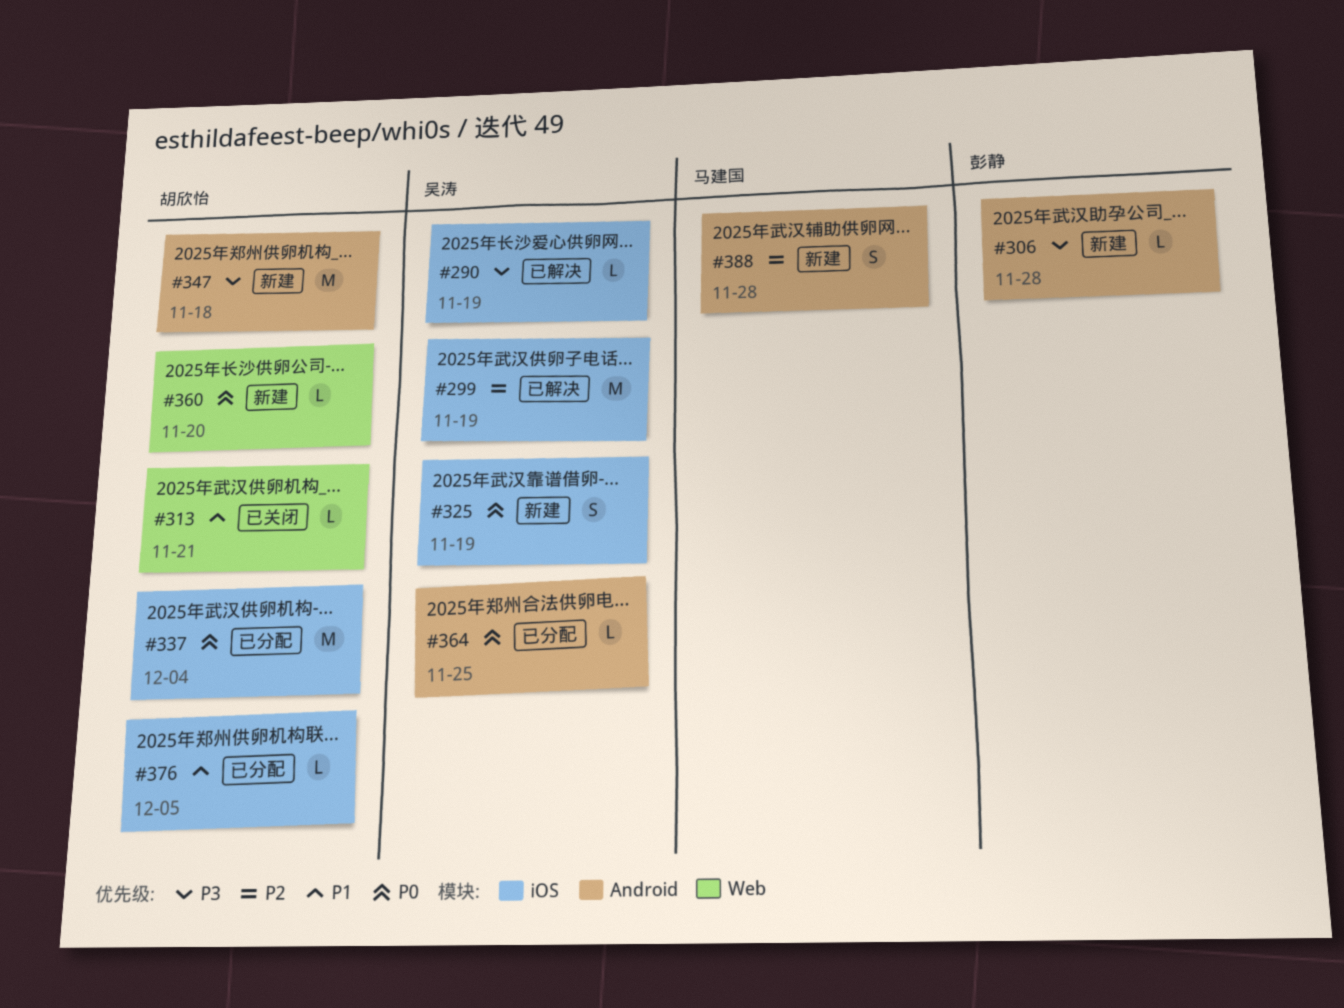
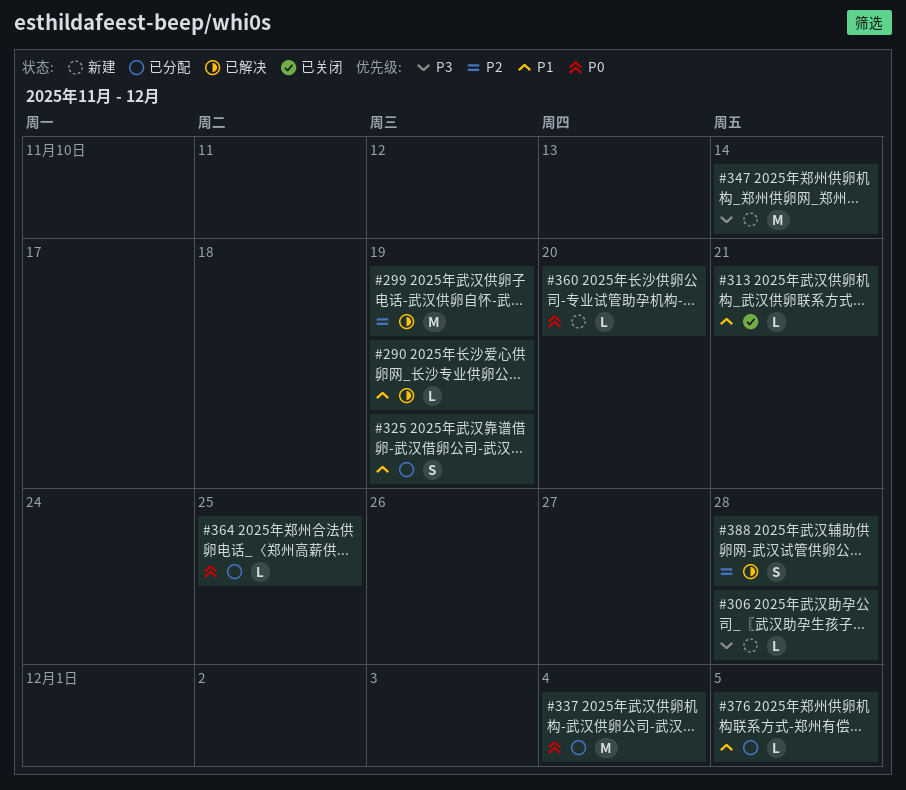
#290, priority: P3 -> P1
#325, status: 新建 -> 已分配
#325, priority: P0 -> P1
#347, due: Nov 18 -> Nov 14
#388, status: 新建 -> 已解决

